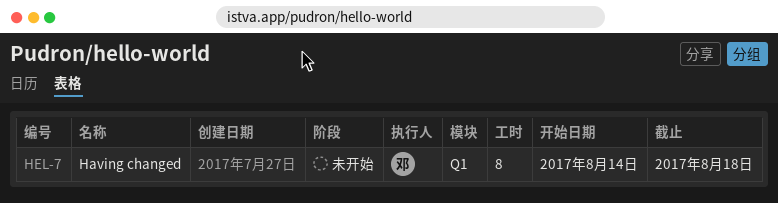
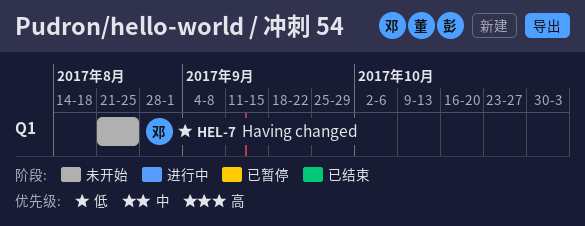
HEL-7, start: Aug 14 -> Aug 21
HEL-7, due: Aug 18 -> Aug 25

